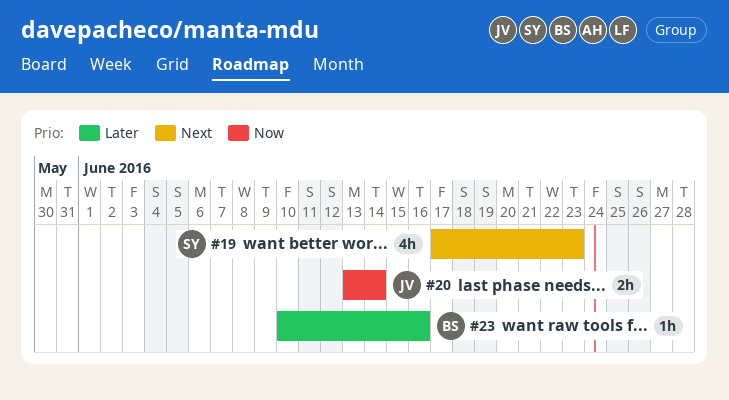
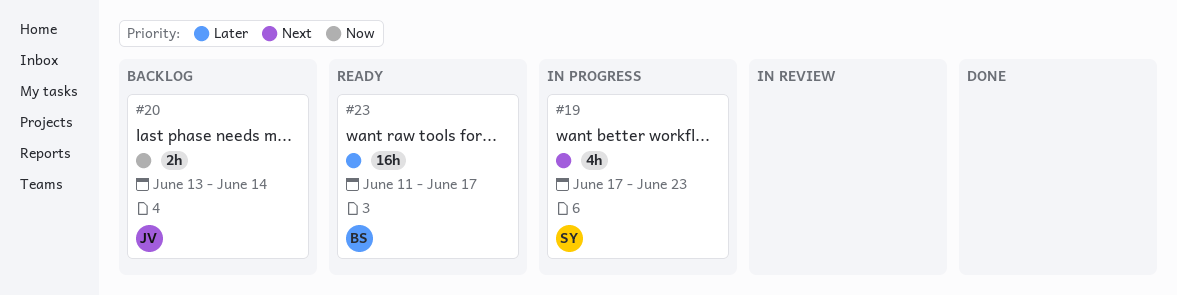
#23, estimate: 1h -> 16h
#23, start: Jun 10 -> Jun 11
#23, due: Jun 16 -> Jun 17

